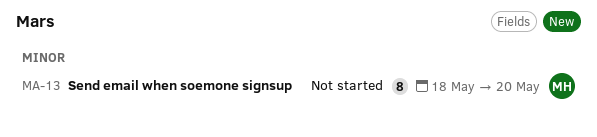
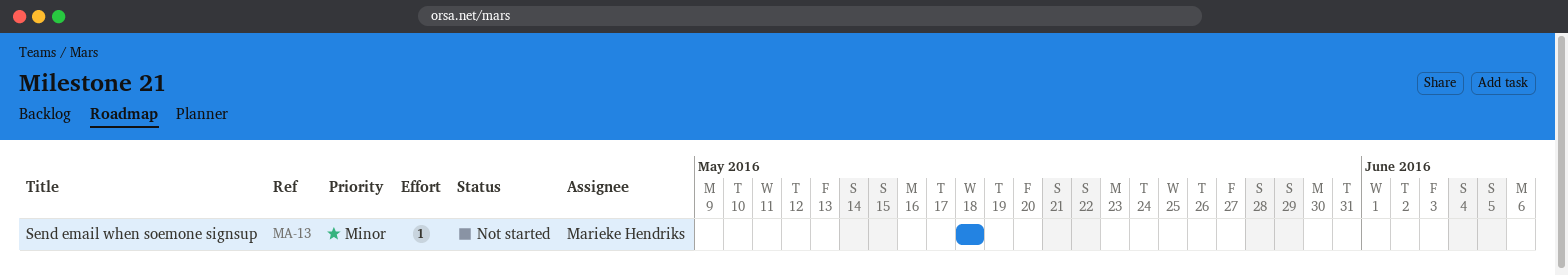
MA-13, estimate: 8 -> 1
MA-13, due: May 20 -> May 18

